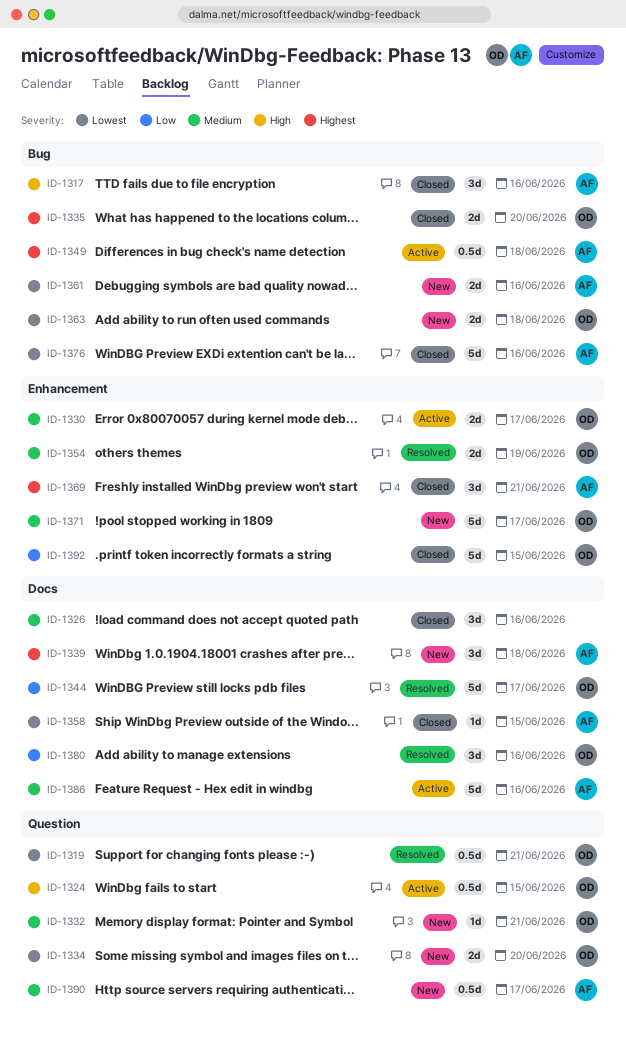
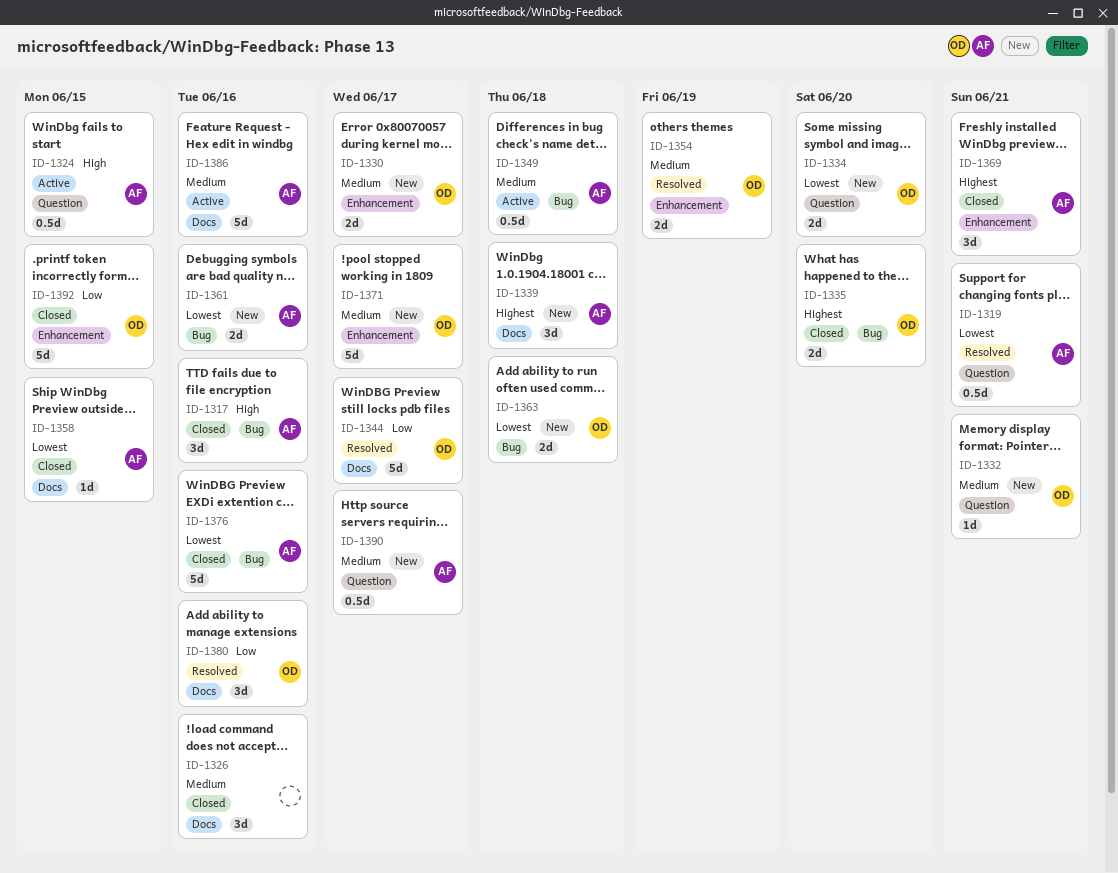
ID-1319, owner: OD -> AF
ID-1324, owner: OD -> AF
ID-1330, status: Active -> New
ID-1349, priority: Highest -> Medium

